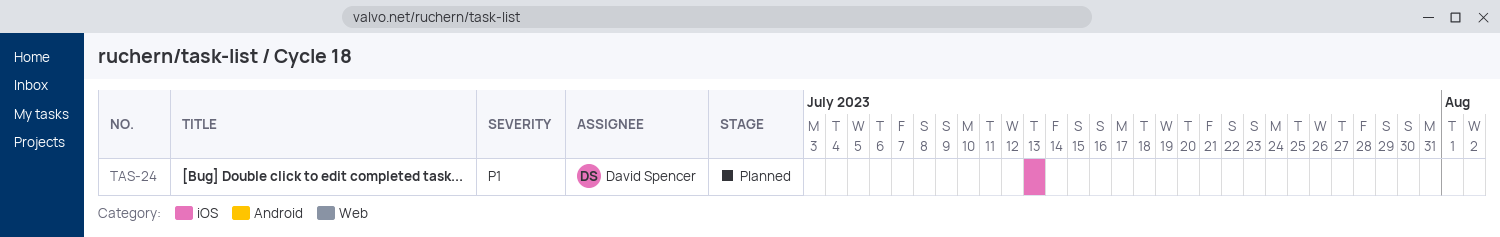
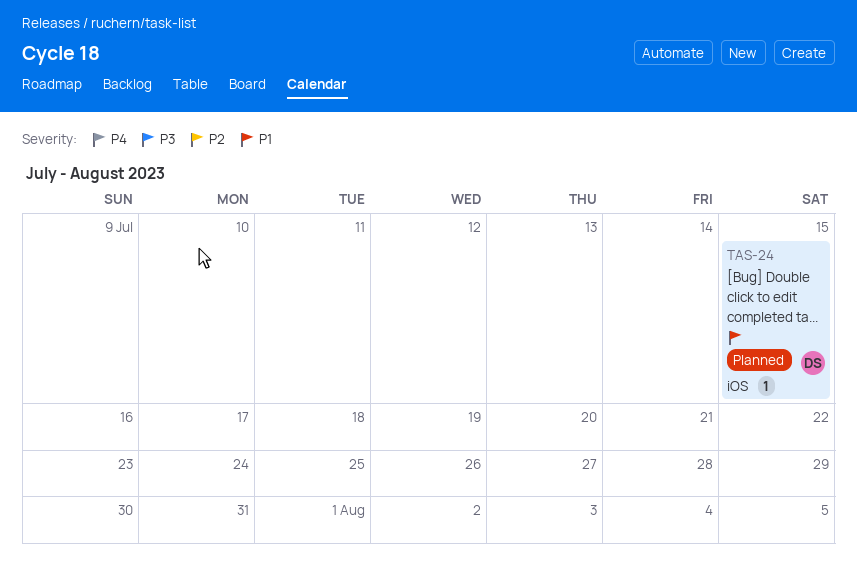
TAS-24, due: Jul 13 -> Jul 15

